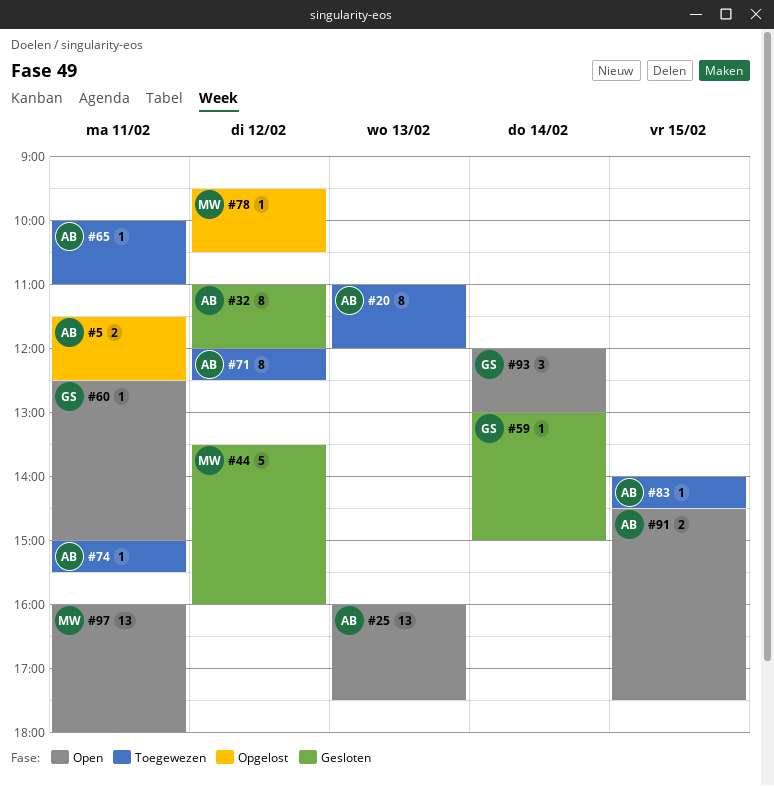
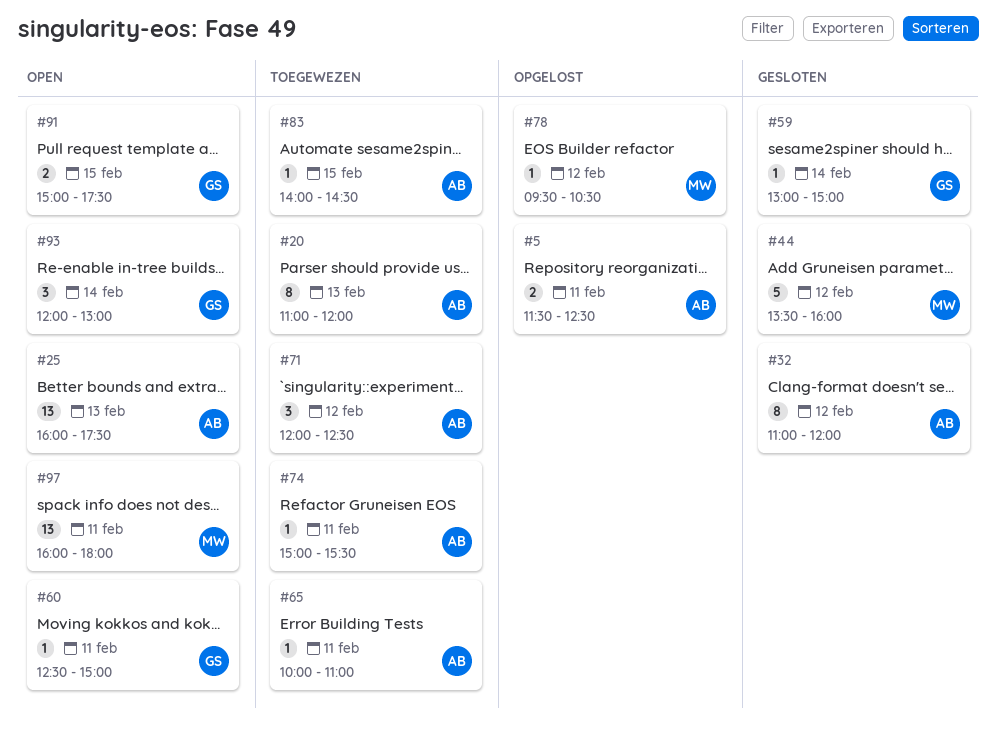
#71, estimate: 8 -> 3
#91, owner: AB -> GS
#91, begins: 14:30 -> 15:00

